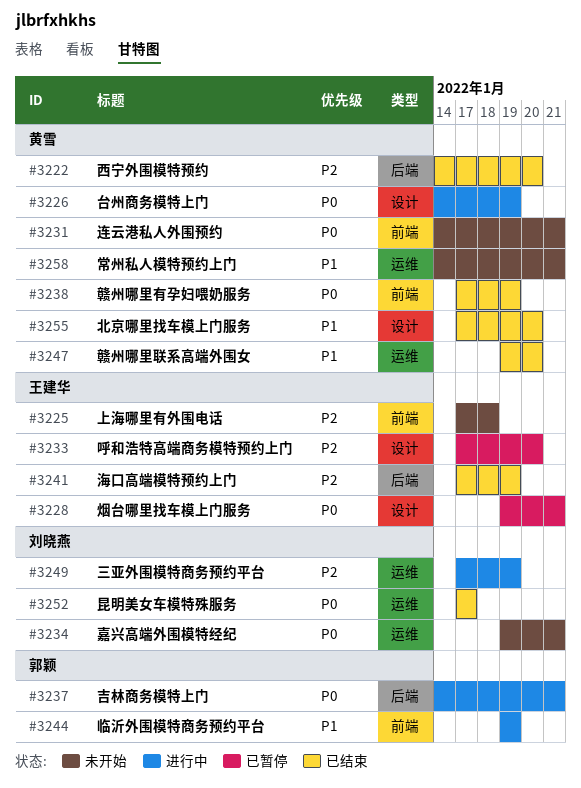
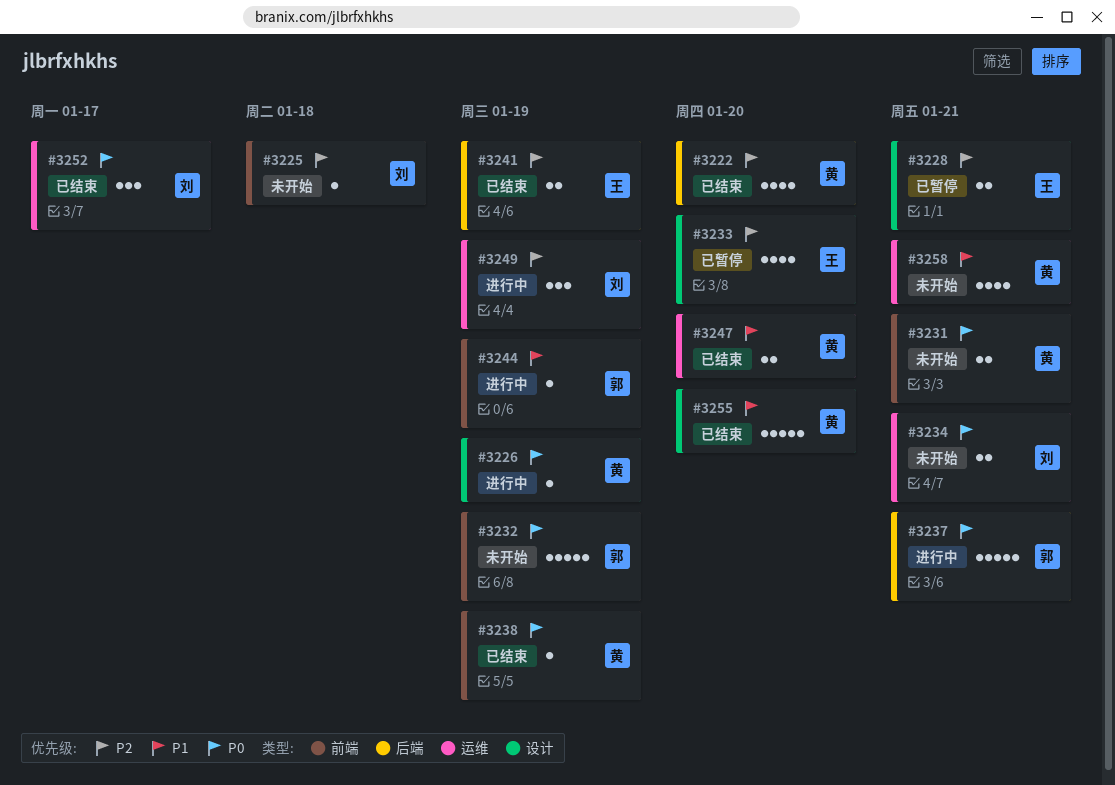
#3225, owner: 王建华 -> 刘晓燕
#3228, priority: P0 -> P2
#3232: none -> present

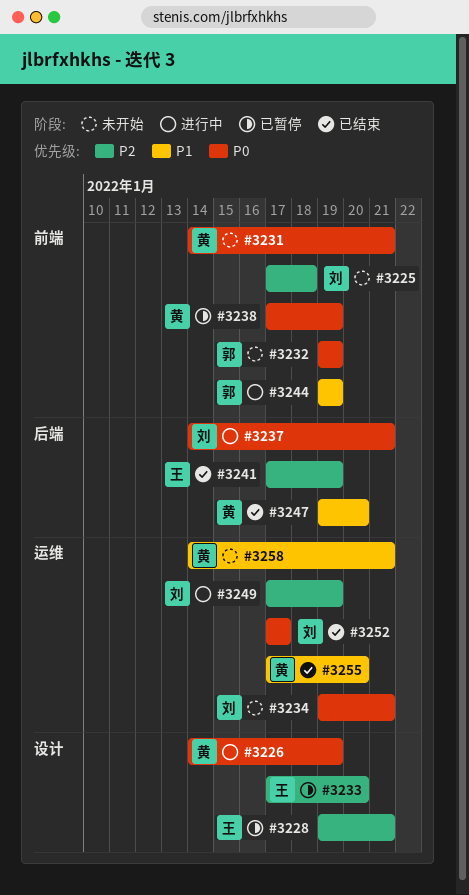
#3222: present -> none
#3237, owner: 郭 -> 刘
#3238, status: 已结束 -> 已暂停
#3247, label: 运维 -> 后端
#3255, label: 设计 -> 运维

